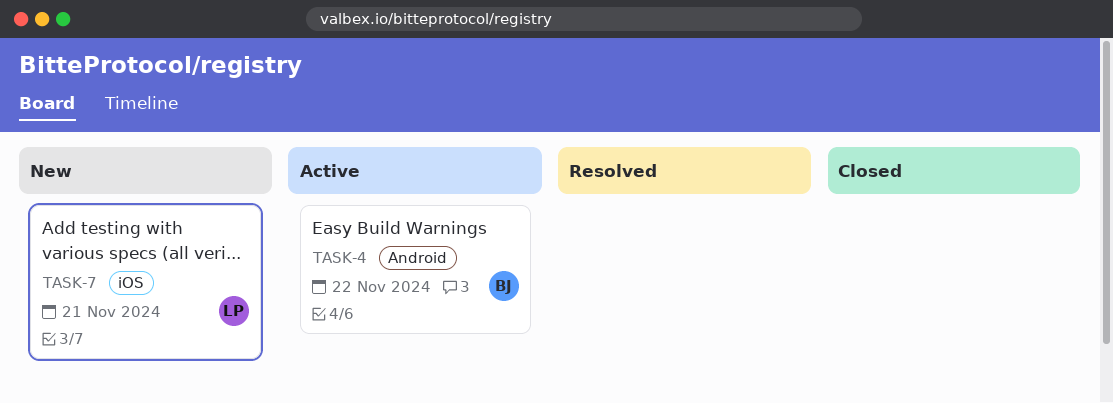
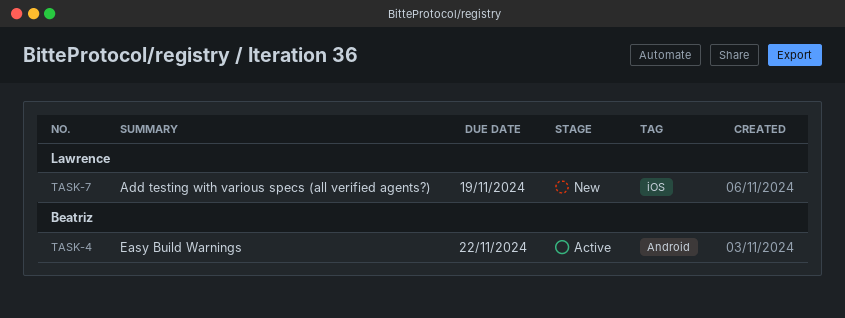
TASK-7, due: Nov 21 -> Nov 19

